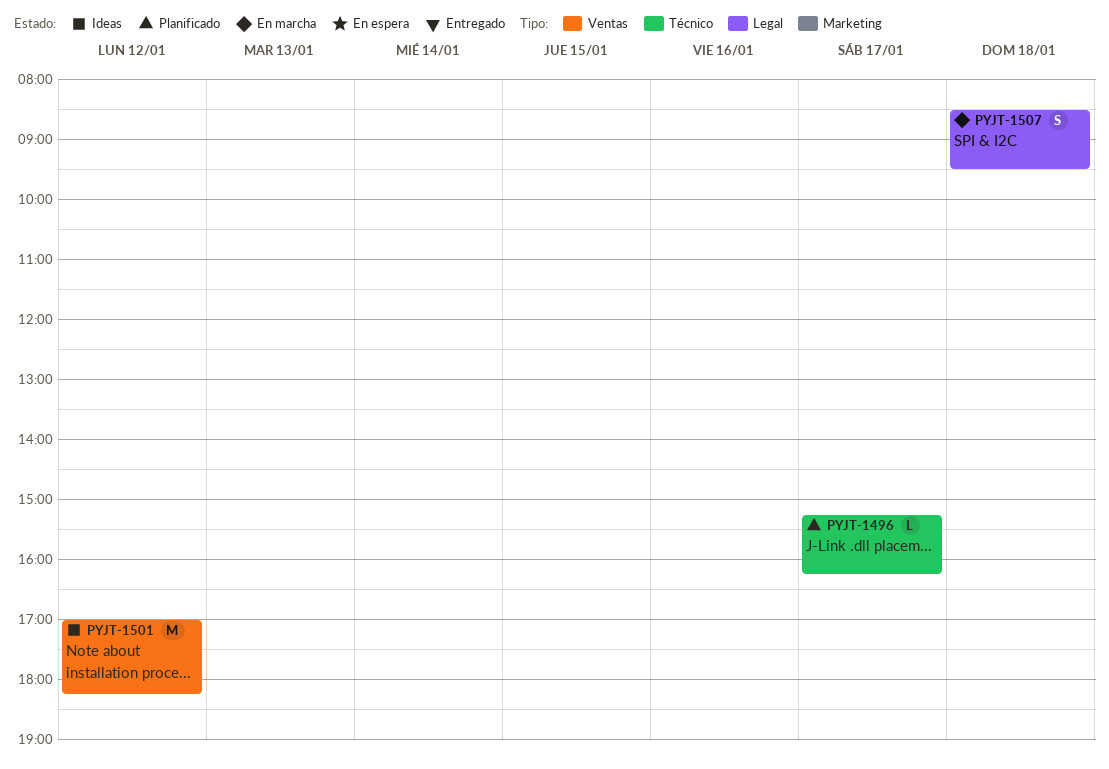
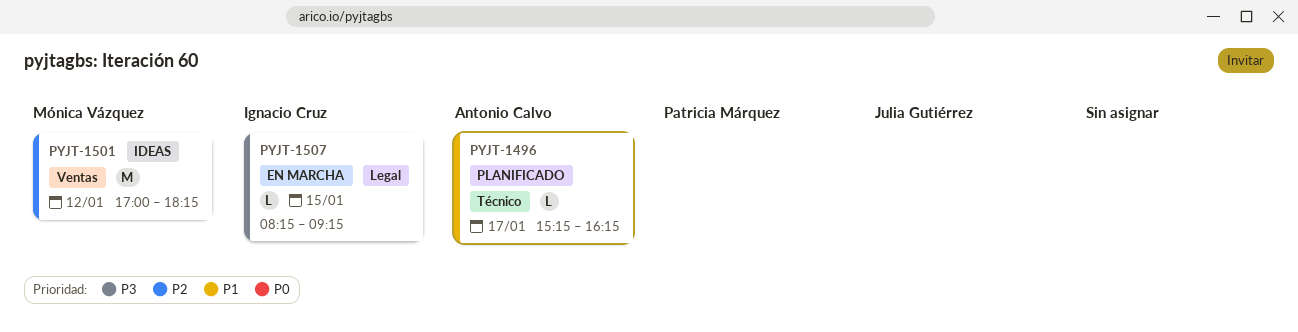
PYJT-1507, estimate: S -> L
PYJT-1507, day: Jan 18 -> Jan 15
PYJT-1507, begins: 08:30 -> 08:15
PYJT-1507, ends: 09:30 -> 09:15

